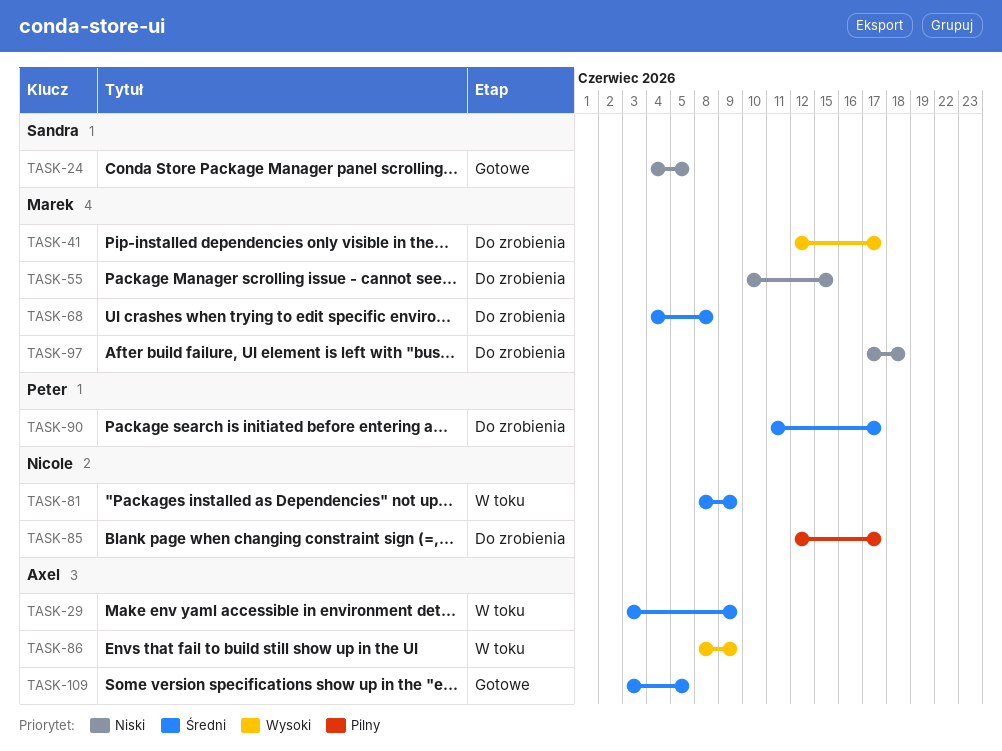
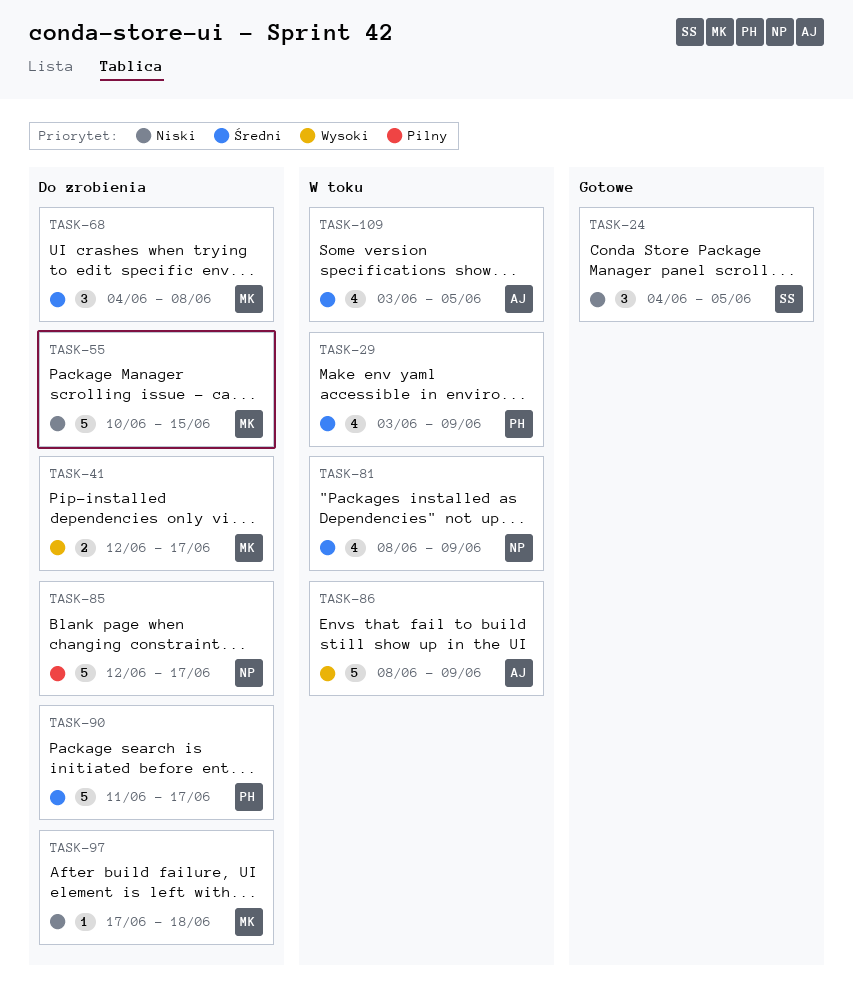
TASK-29, owner: Axel -> Peter
TASK-109, status: Gotowe -> W toku

